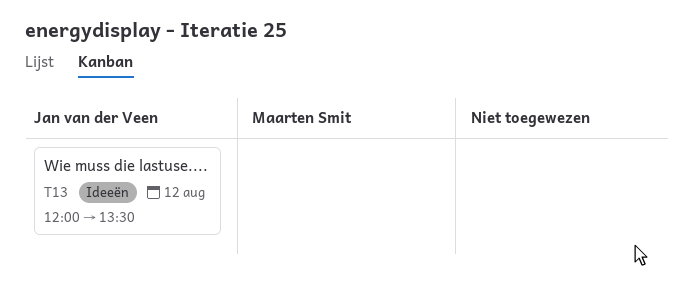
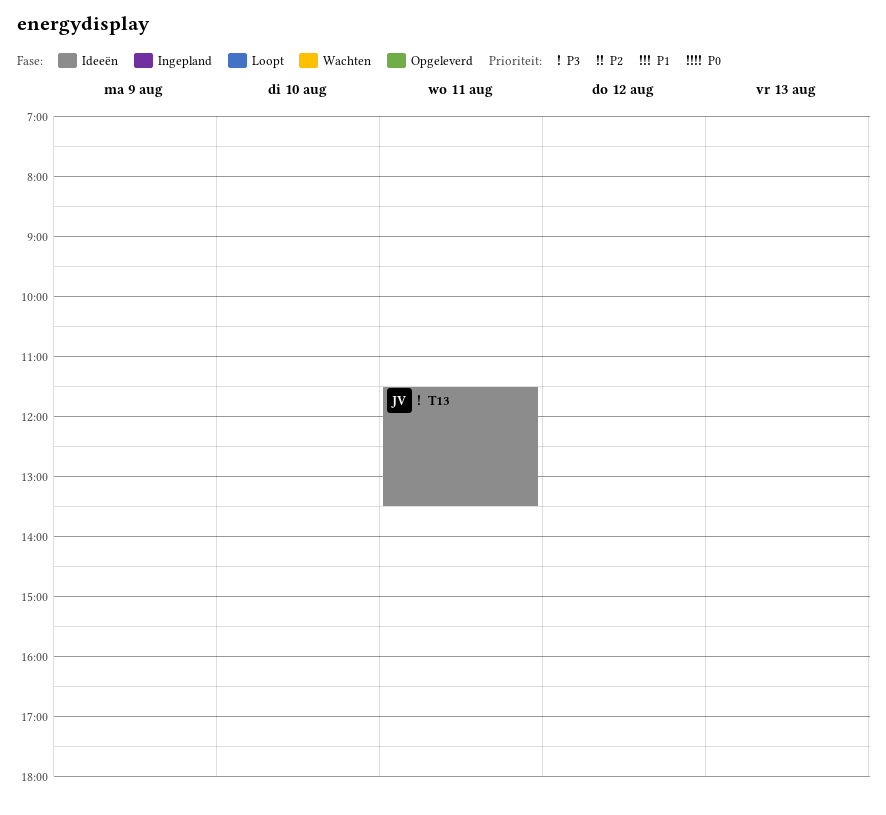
T13, day: Aug 12 -> Aug 11
T13, begins: 12:00 -> 11:30

